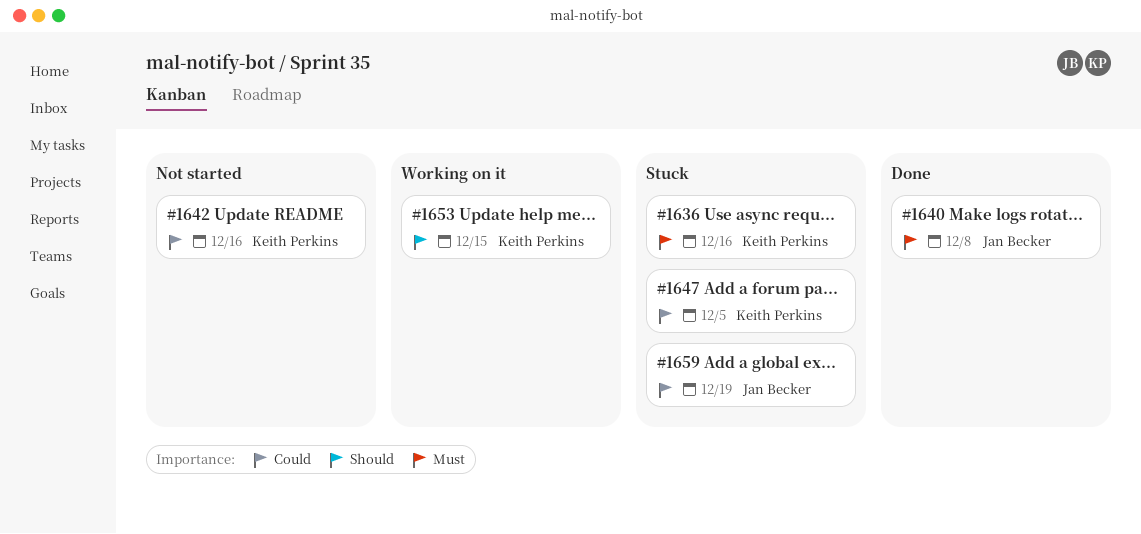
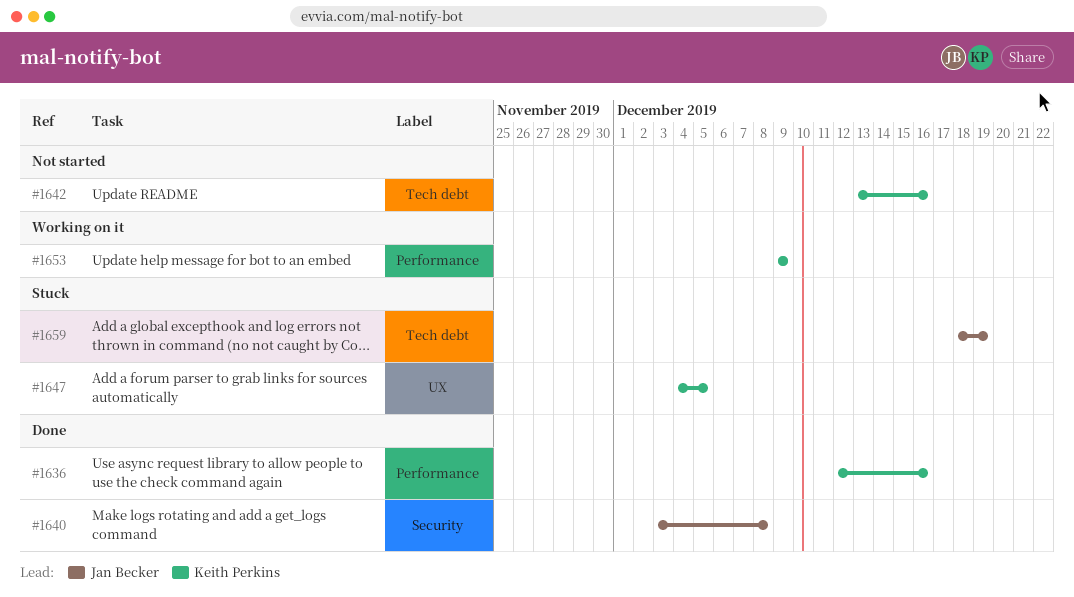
#1636, status: Stuck -> Done
#1653, due: Dec 15 -> Dec 9

